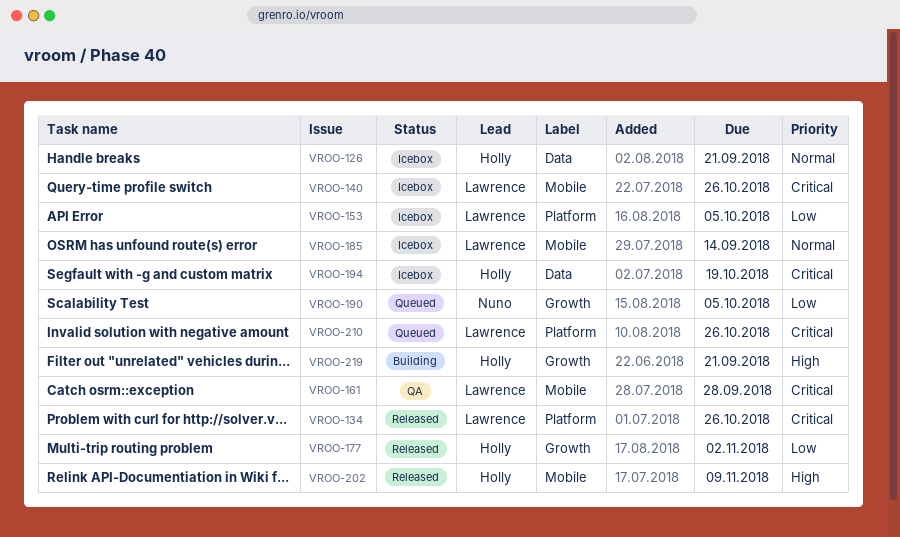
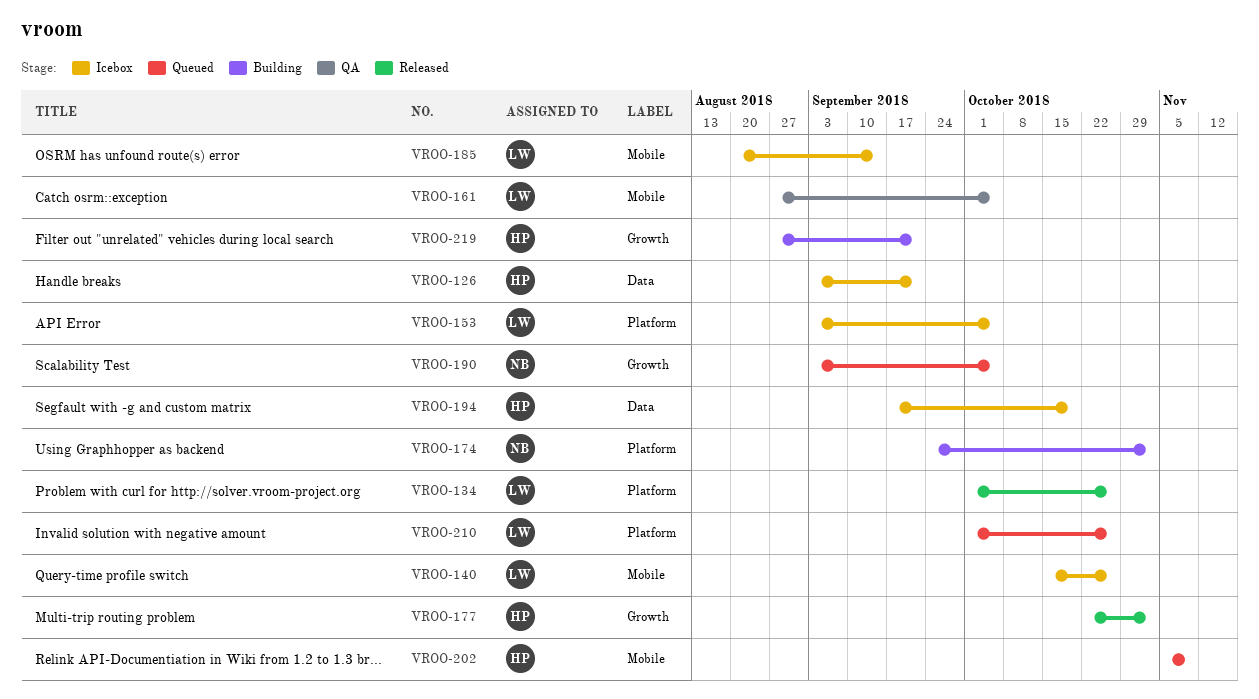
VROO-161, due: Sep 28 -> Oct 5
VROO-174: none -> present
VROO-202, status: Released -> Queued

